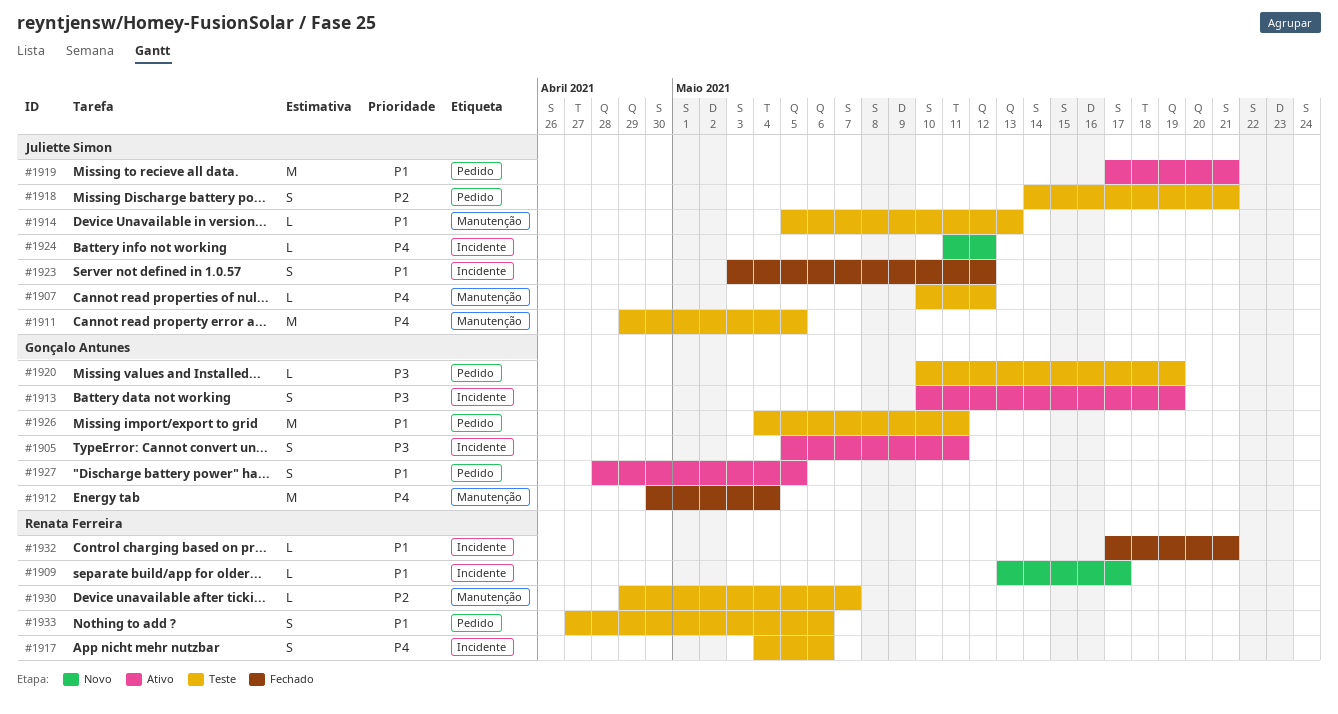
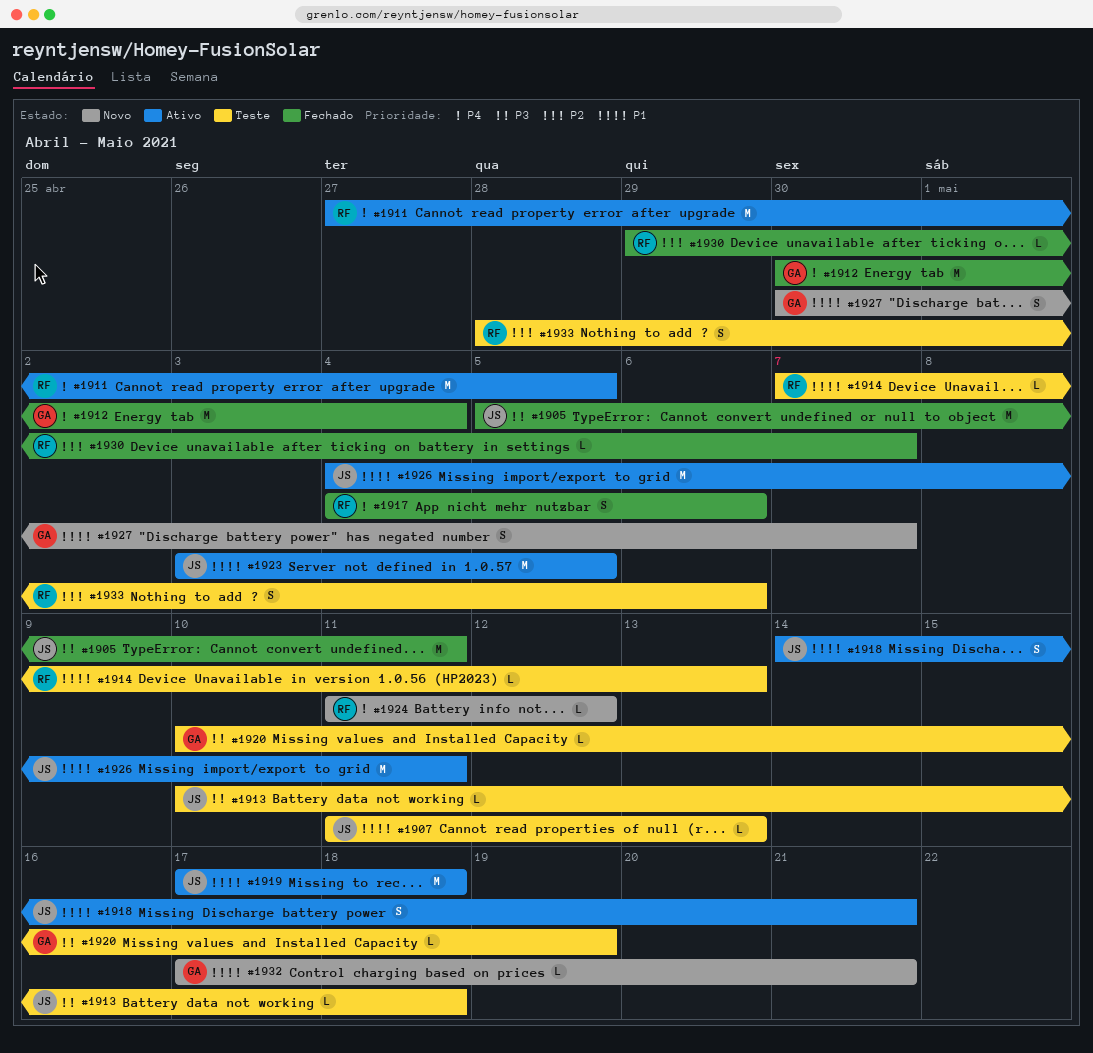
#1905, status: Ativo -> Fechado
#1905, owner: Gonçalo Antunes -> Juliette Simon
#1905, estimate: S -> M
#1907, priority: P4 -> P1
#1907, start: May 10 -> May 11
#1907, due: May 12 -> May 13
#1909: present -> none
#1911, status: Teste -> Ativo
#1911, owner: Juliette Simon -> Renata Ferreira
#1911, start: Apr 29 -> Apr 27
#1913, status: Ativo -> Teste
#1913, owner: Gonçalo Antunes -> Juliette Simon
#1913, estimate: S -> L
#1913, due: May 19 -> May 18
#1914, owner: Juliette Simon -> Renata Ferreira
#1914, start: May 5 -> May 7
#1917, status: Teste -> Fechado
#1918, status: Teste -> Ativo
#1918, priority: P2 -> P1
#1919, due: May 21 -> May 18
#1923, status: Fechado -> Ativo
#1923, estimate: S -> M
#1923, due: May 12 -> May 5
#1924, owner: Juliette Simon -> Renata Ferreira
#1926, status: Teste -> Ativo
#1926, owner: Gonçalo Antunes -> Juliette Simon
#1927, status: Ativo -> Novo
#1927, start: Apr 28 -> Apr 30
#1927, due: May 5 -> May 7
#1930, status: Teste -> Fechado
#1932, status: Fechado -> Novo
#1932, owner: Renata Ferreira -> Gonçalo Antunes
#1933, priority: P1 -> P2
#1933, start: Apr 27 -> Apr 28

